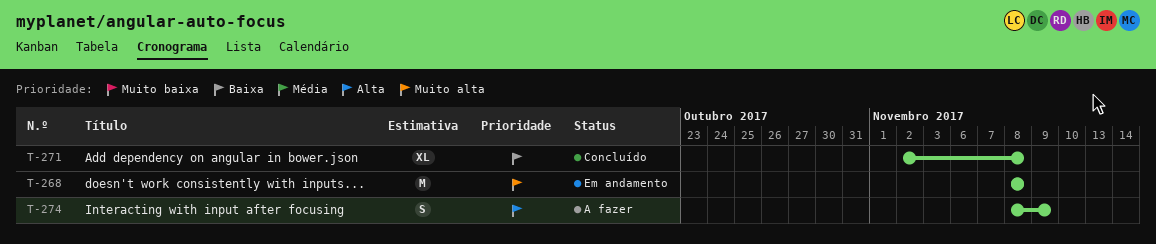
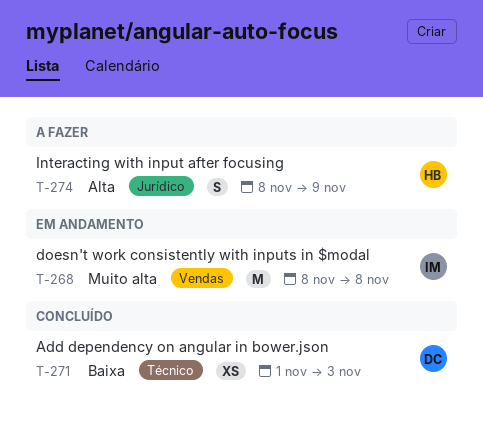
T-271, estimate: XL -> XS
T-271, start: Nov 2 -> Nov 1
T-271, due: Nov 8 -> Nov 3

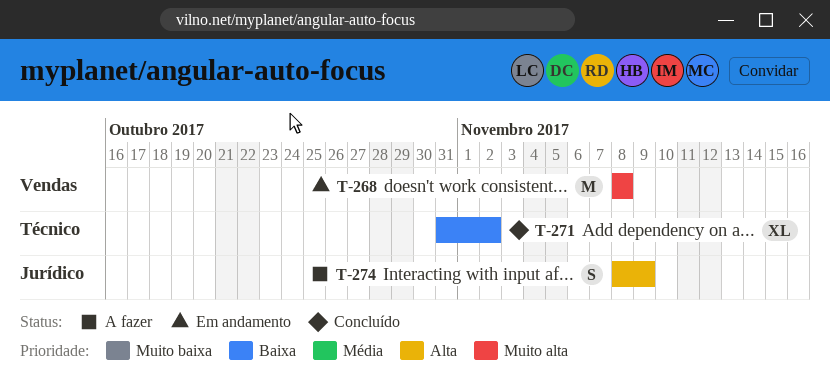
T-271, estimate: XS -> XL
T-271, start: Nov 1 -> Oct 31
T-271, due: Nov 3 -> Nov 2

